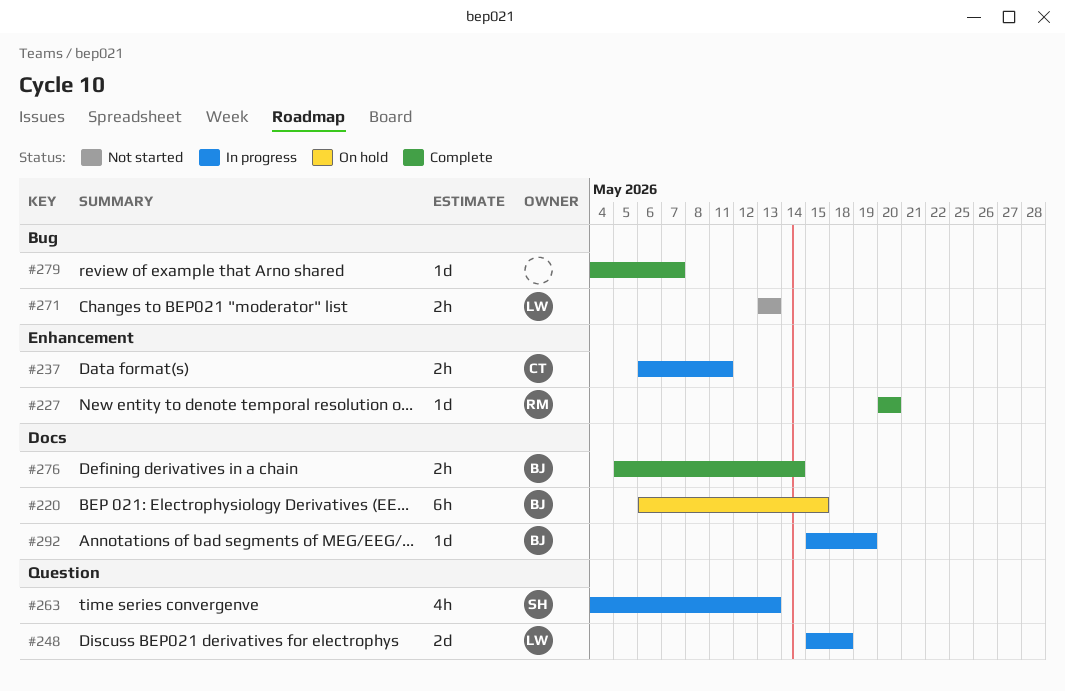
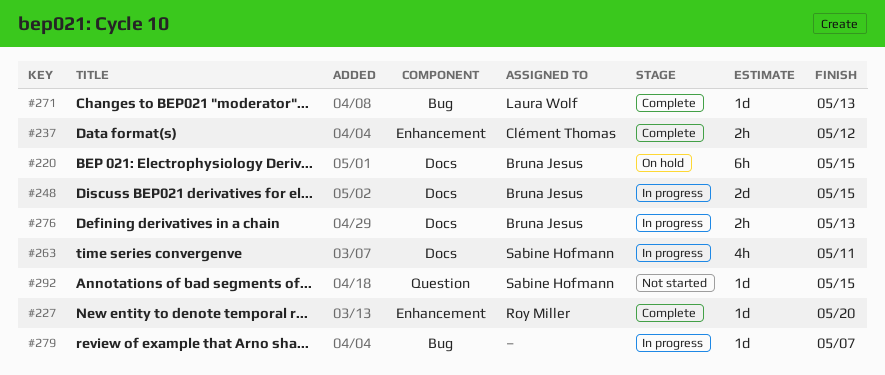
#237, status: In progress -> Complete
#237, due: May 11 -> May 12
#248, owner: Laura Wolf -> Bruna Jesus
#248, label: Question -> Docs
#248, due: May 18 -> May 15
#263, label: Question -> Docs
#263, due: May 13 -> May 11
#271, status: Not started -> Complete
#271, estimate: 2h -> 1d
#276, status: Complete -> In progress
#276, due: May 14 -> May 13
#279, status: Complete -> In progress
#292, status: In progress -> Not started
#292, owner: Bruna Jesus -> Sabine Hofmann
#292, label: Docs -> Question
#292, due: May 19 -> May 15

